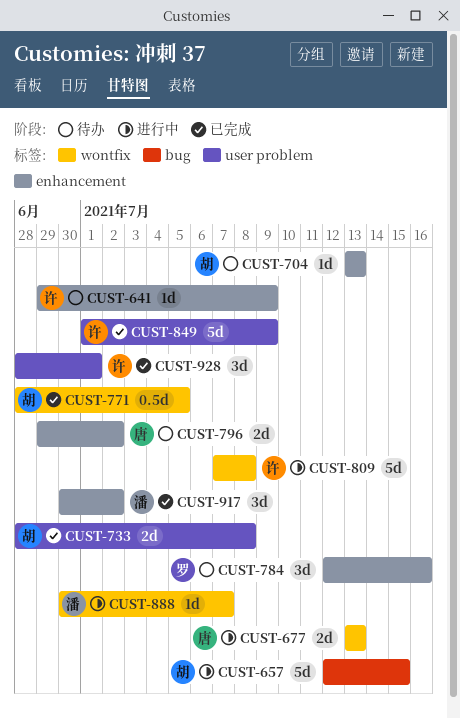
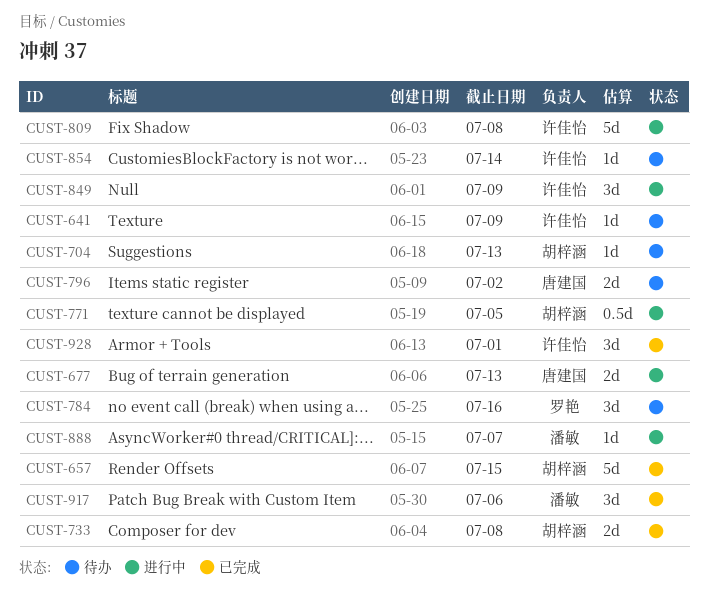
CUST-657, status: 进行中 -> 已完成
CUST-771, status: 已完成 -> 进行中
CUST-849, status: 已完成 -> 进行中
CUST-849, estimate: 5d -> 3d
CUST-854: none -> present
CUST-917, due: Jul 2 -> Jul 6

